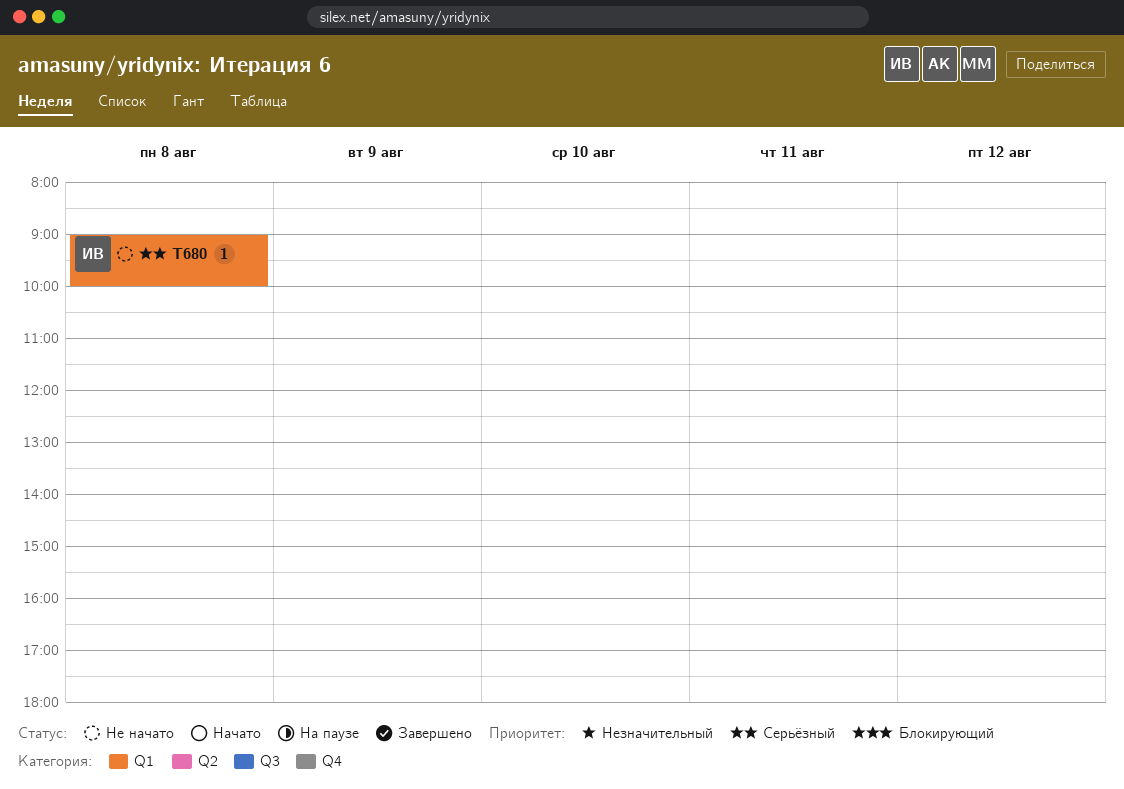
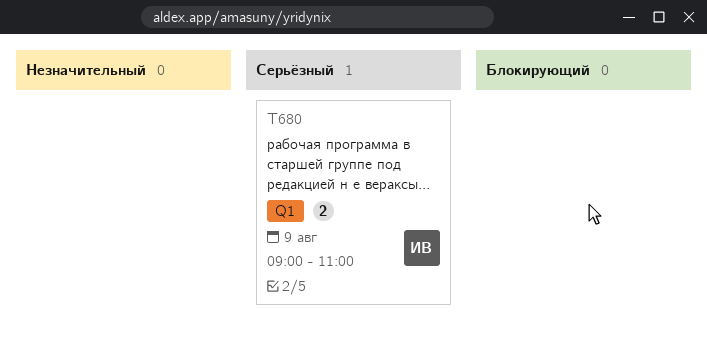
T680, estimate: 1 -> 2
T680, day: Aug 8 -> Aug 9
T680, ends: 10:00 -> 11:00

